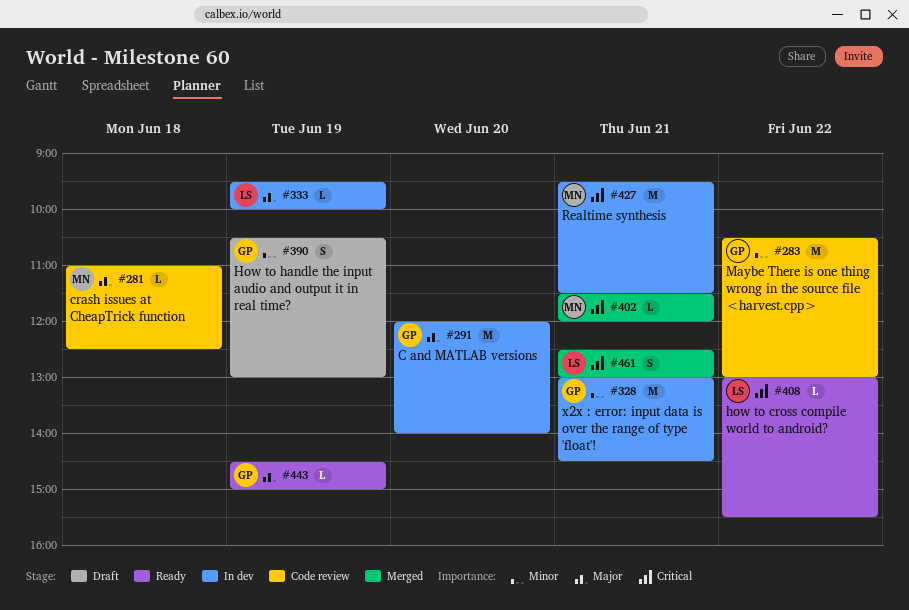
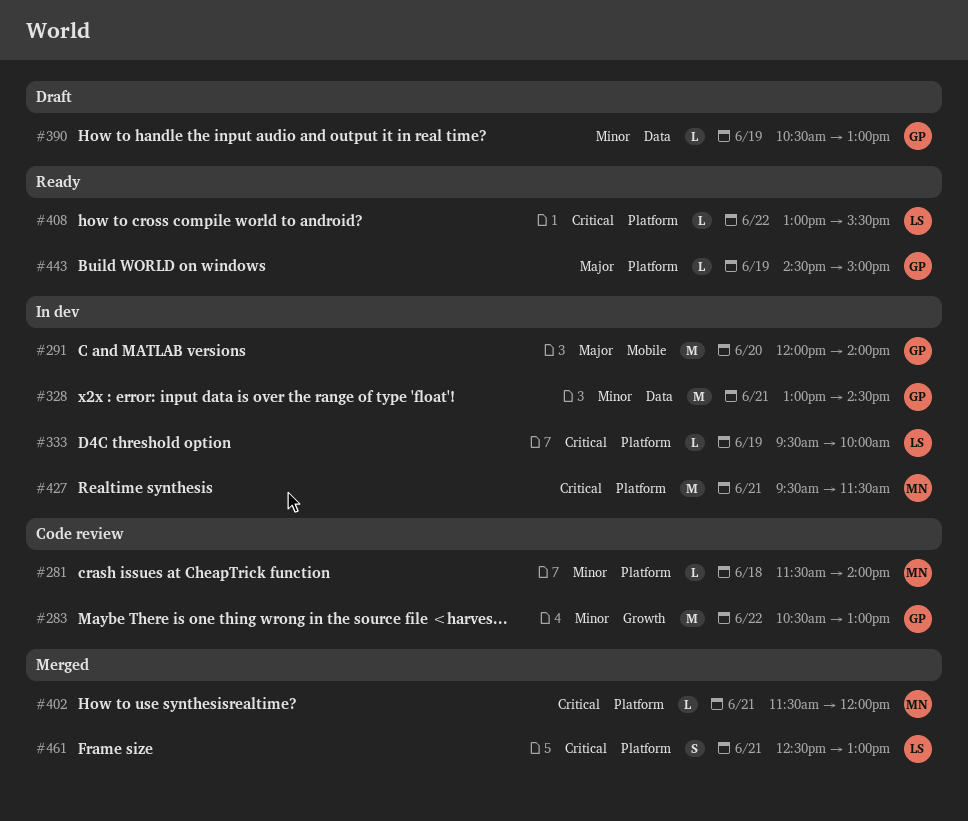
#281, priority: Major -> Minor
#281, begins: 11:00 -> 11:30
#281, ends: 12:30 -> 14:00
#333, priority: Major -> Critical
#390, estimate: S -> L

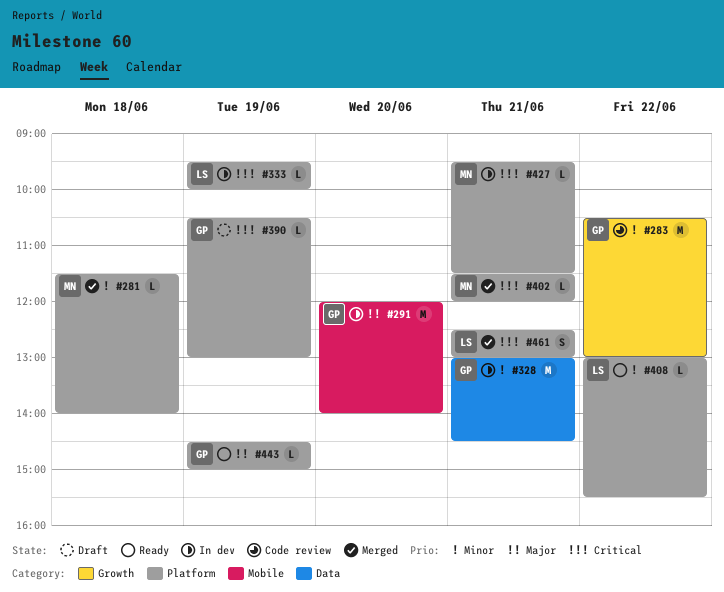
#281, status: Code review -> Merged
#390, priority: Minor -> Critical
#390, label: Data -> Platform
#408, priority: Critical -> Minor
#427, estimate: M -> L

